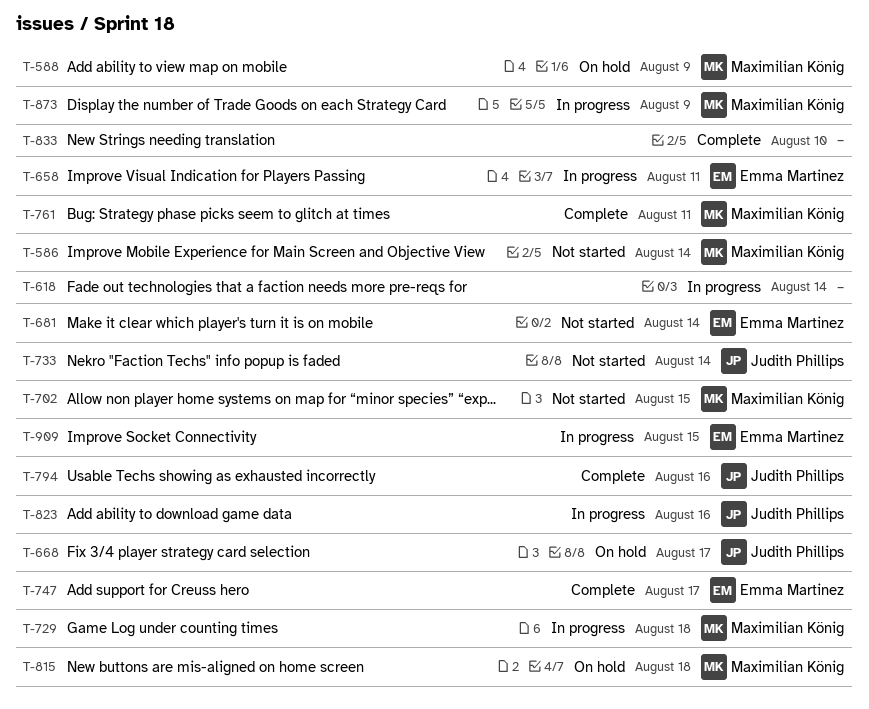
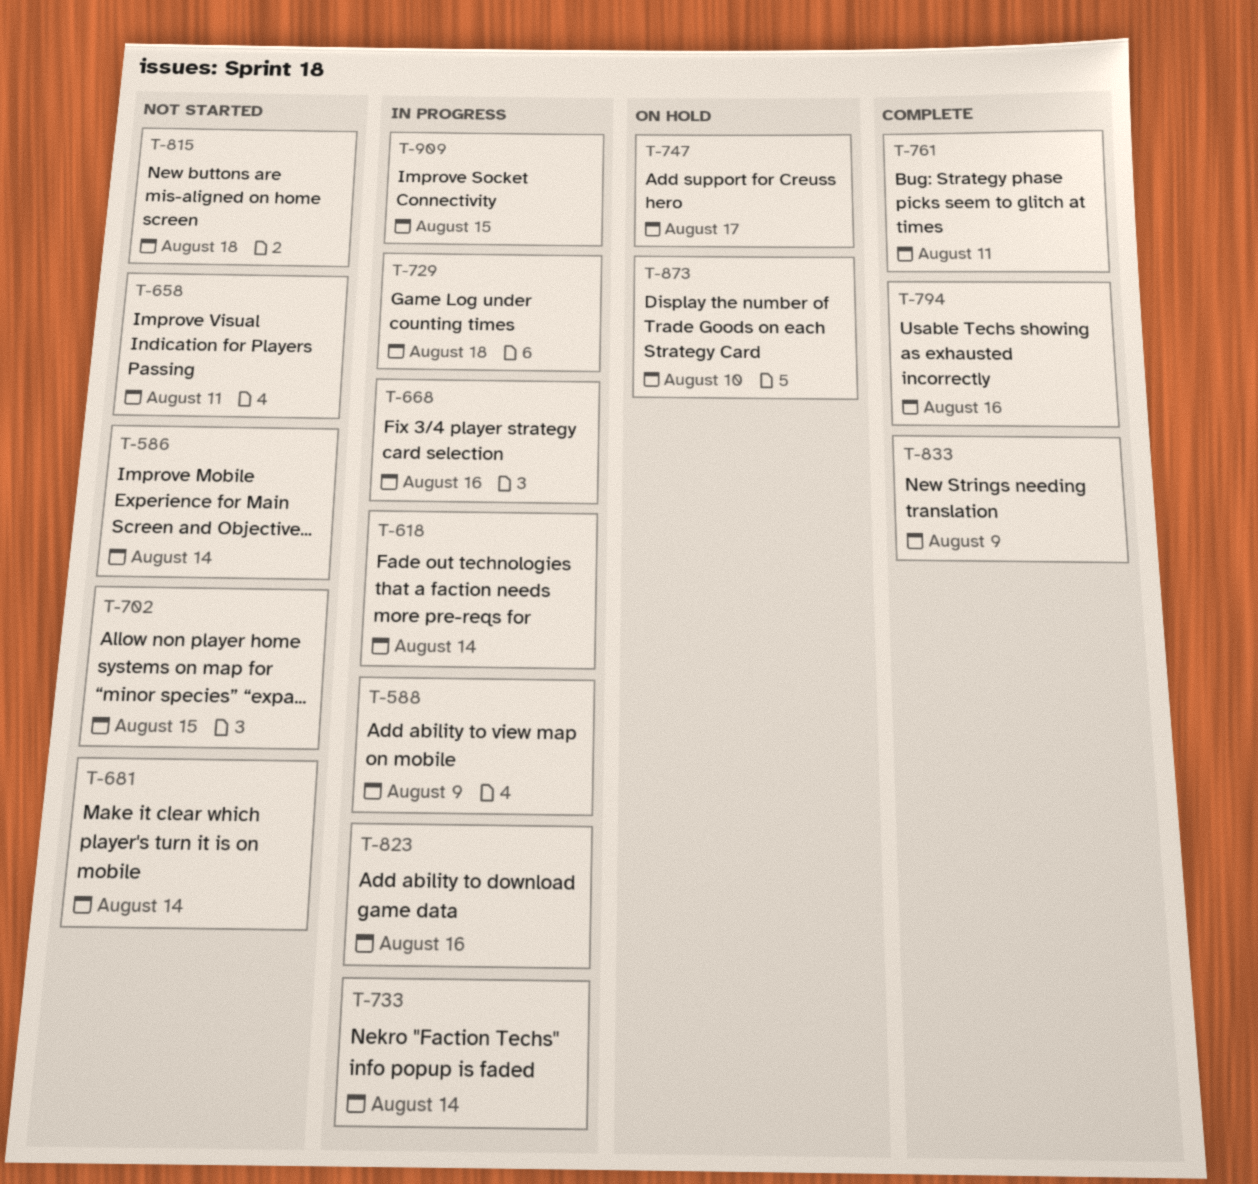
T-588, status: On hold -> In progress
T-658, status: In progress -> Not started
T-668, status: On hold -> In progress
T-668, due: Aug 17 -> Aug 16
T-733, status: Not started -> In progress
T-747, status: Complete -> On hold
T-815, status: On hold -> Not started
T-833, due: Aug 10 -> Aug 9
T-873, status: In progress -> On hold
T-873, due: Aug 9 -> Aug 10

